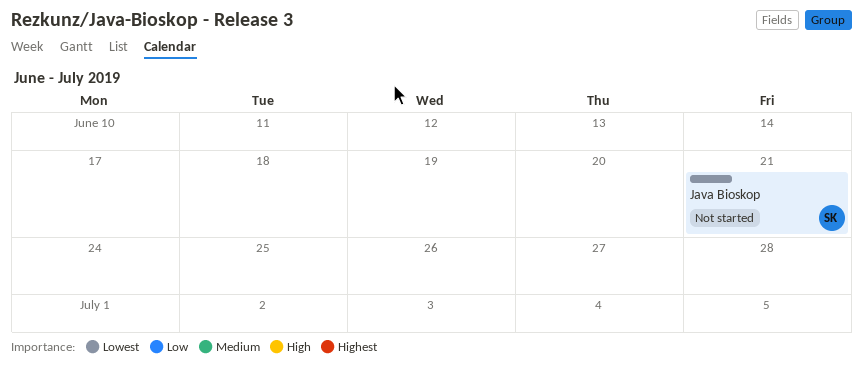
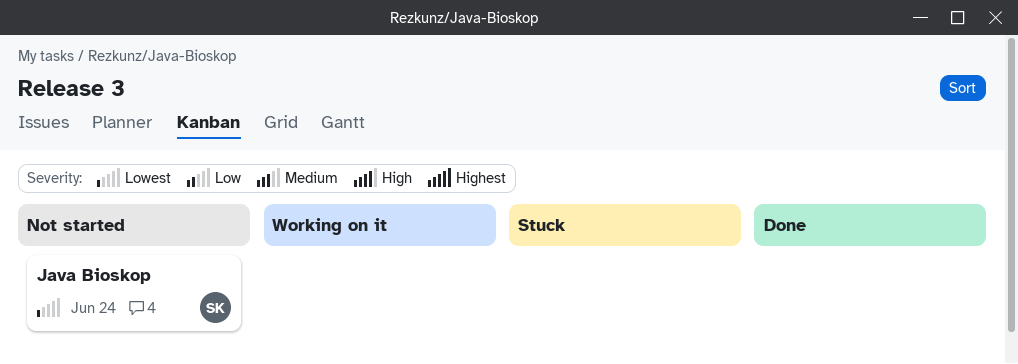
Java Bioskop, due: Jun 21 -> Jun 24

